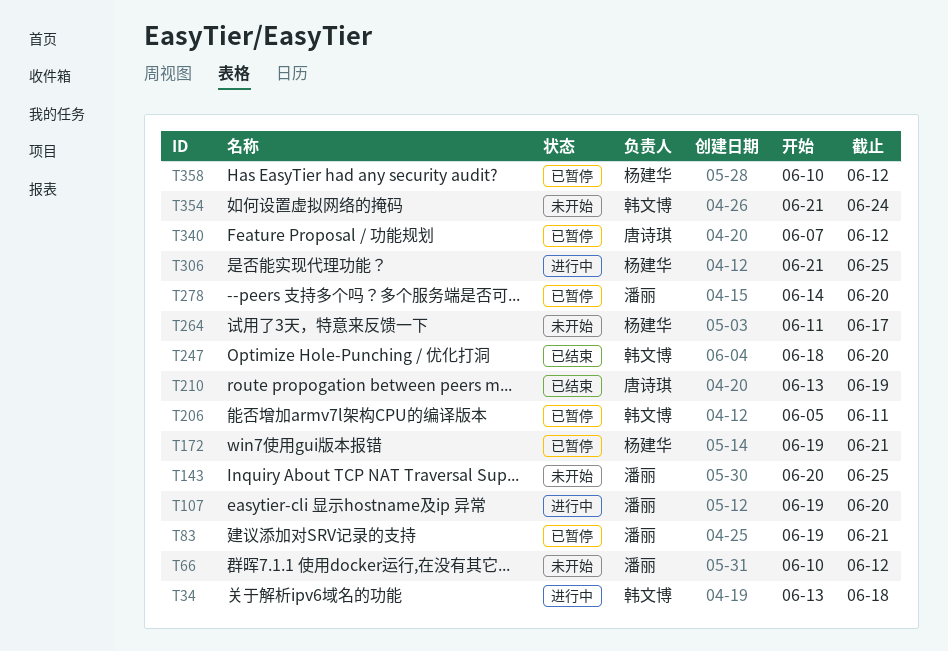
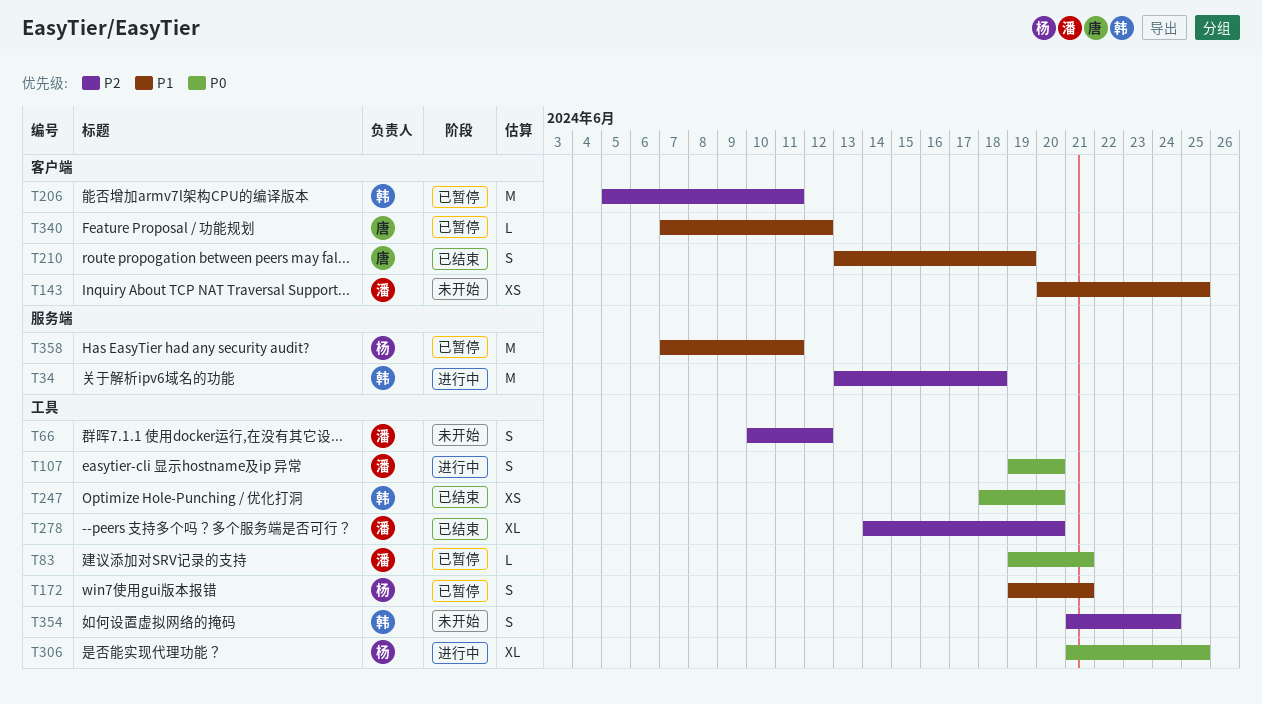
T264: present -> none
T278, status: 已暂停 -> 已结束
T358, start: Jun 10 -> Jun 7
T358, due: Jun 12 -> Jun 11

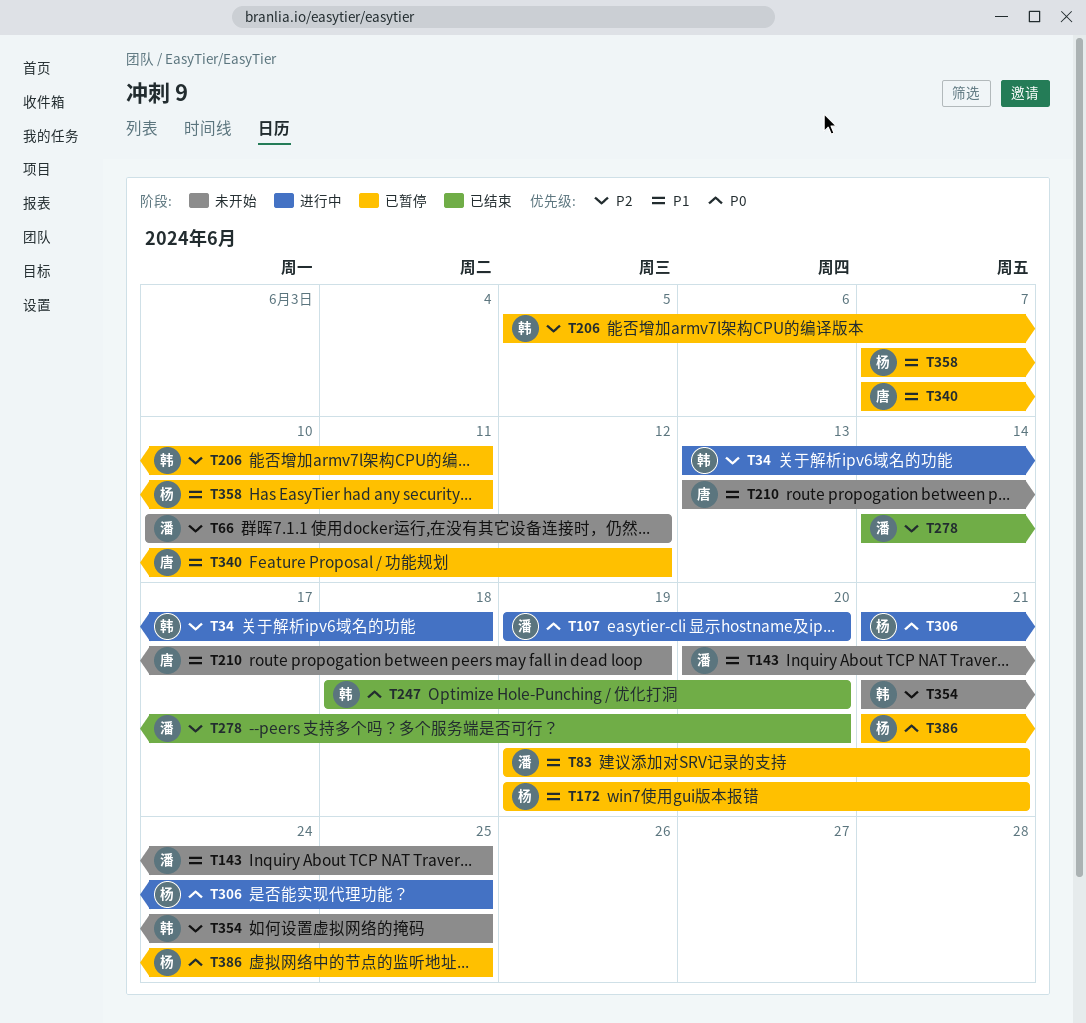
T83, priority: P0 -> P1
T210, status: 已结束 -> 未开始
T354, due: Jun 24 -> Jun 25
T386: none -> present

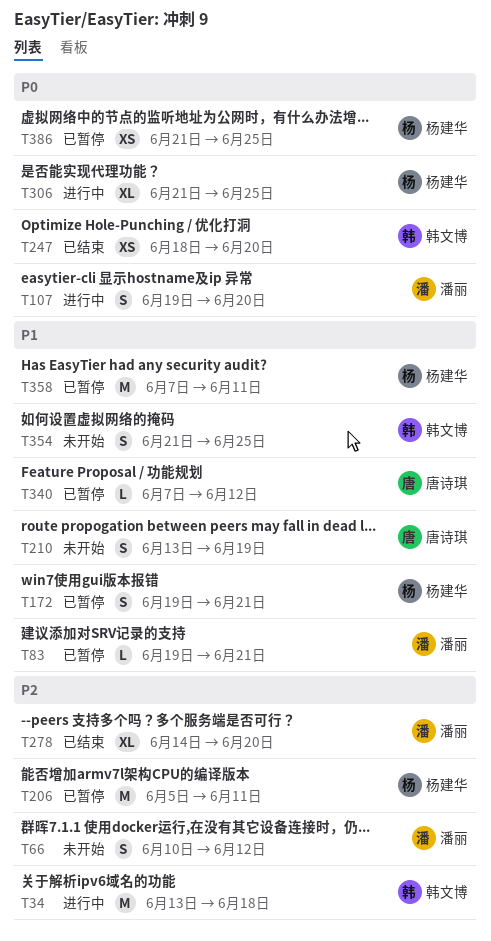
T143: present -> none
T206, owner: 韩文博 -> 杨建华
T354, priority: P2 -> P1

